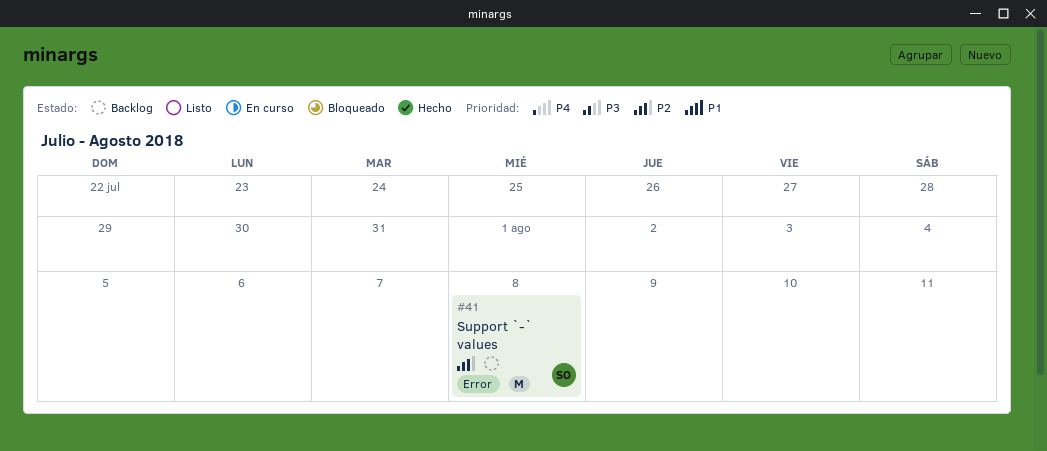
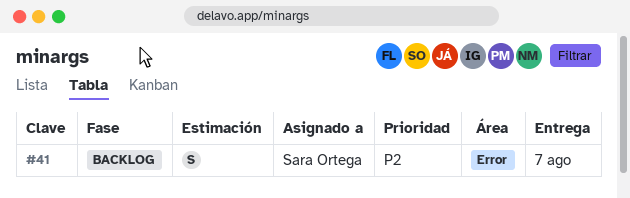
#41, estimate: M -> S
#41, due: Aug 8 -> Aug 7

